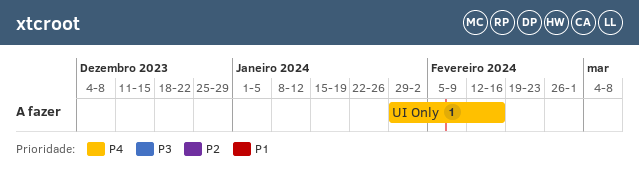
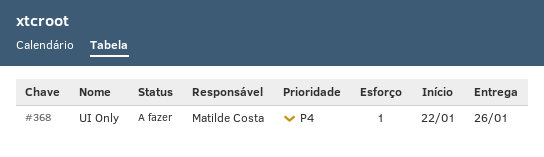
UI Only, start: Jan 29 -> Jan 22
UI Only, due: Feb 16 -> Jan 26

